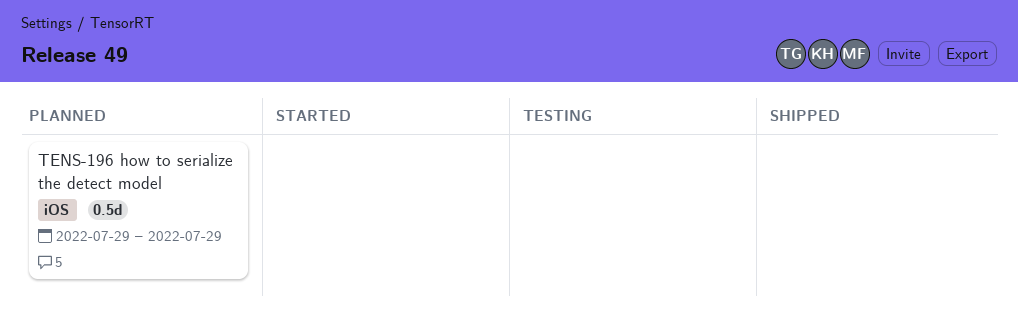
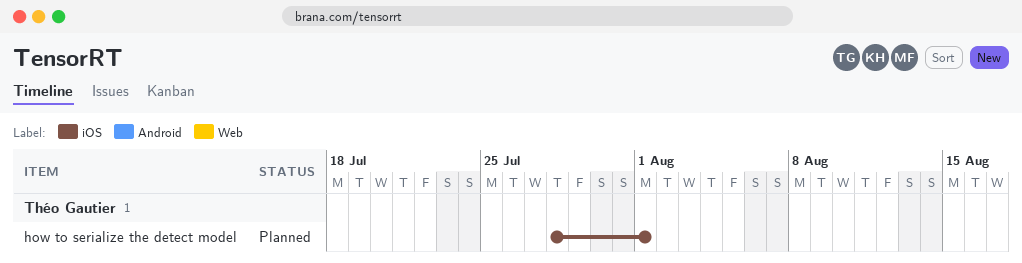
how to serialize the detect model, start: Jul 29 -> Jul 28
how to serialize the detect model, due: Jul 29 -> Aug 1

